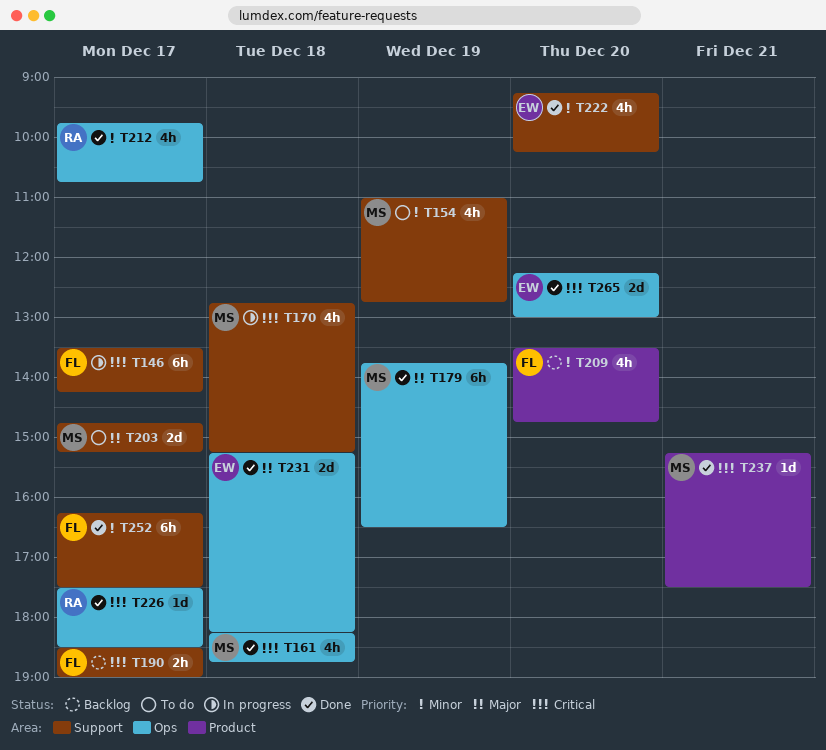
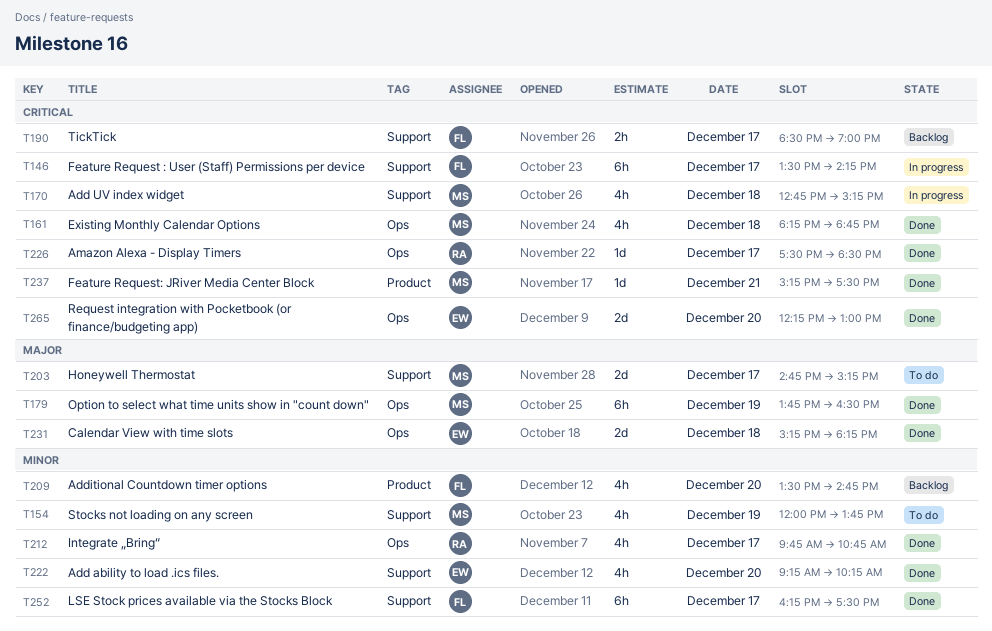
T154, begins: 11:00 -> 12:00
T154, ends: 12:45 -> 13:45

